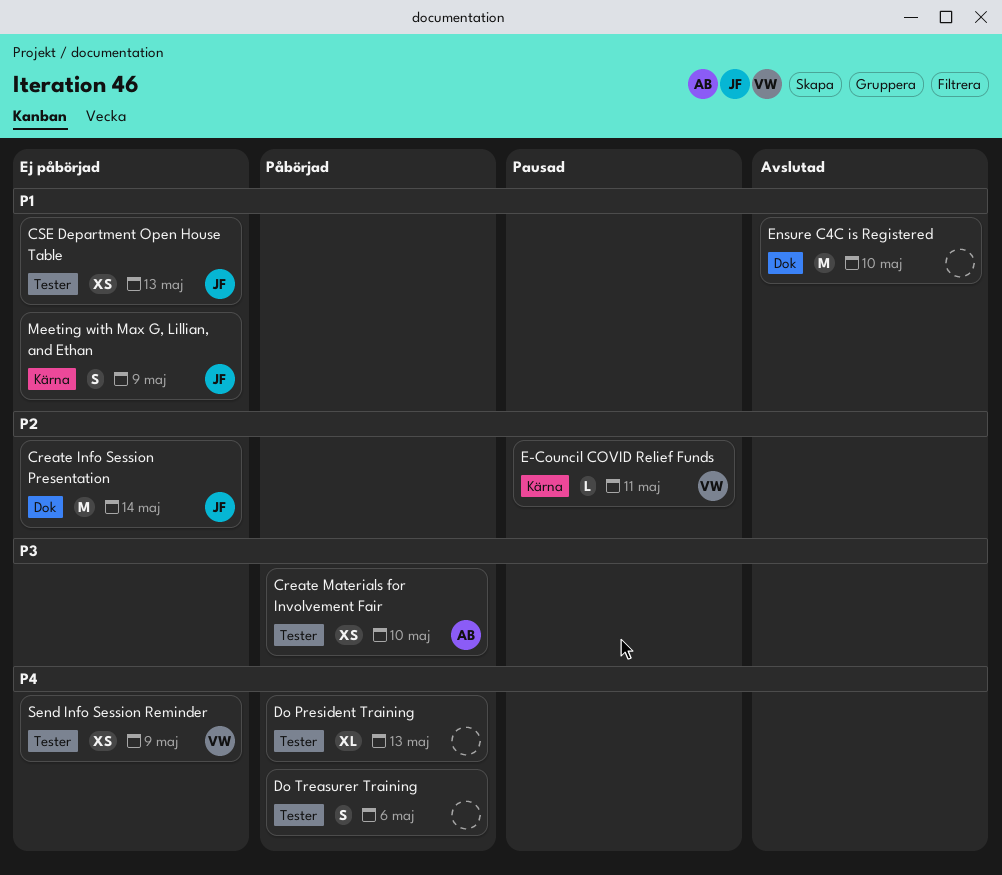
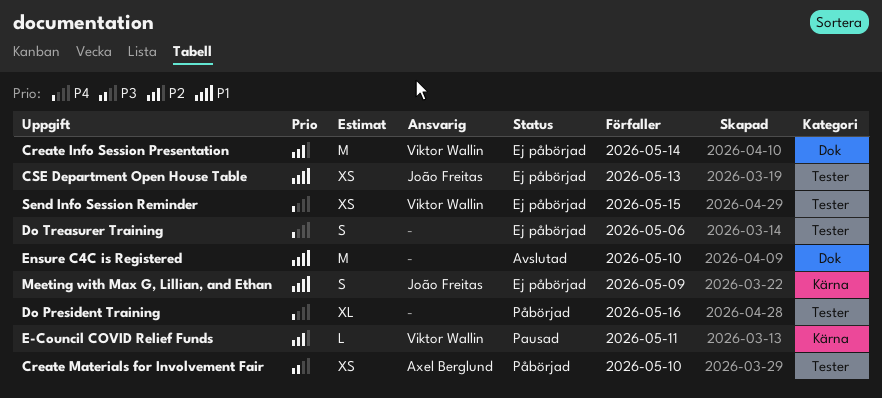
Create Info Session Presentation, owner: João Freitas -> Viktor Wallin
Do President Training, due: May 13 -> May 16
Do Treasurer Training, status: Påbörjad -> Ej påbörjad
Send Info Session Reminder, due: May 9 -> May 15

